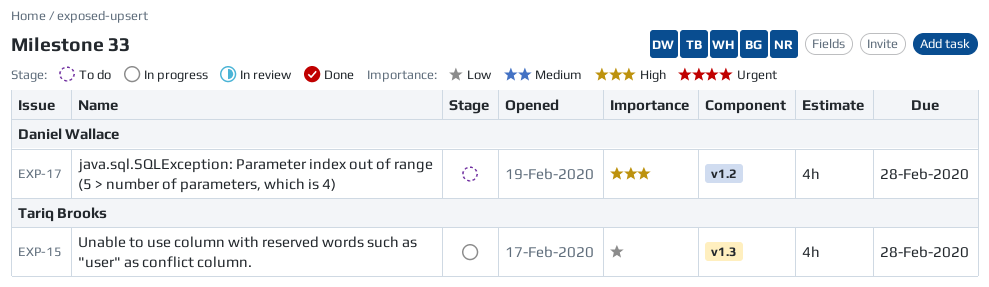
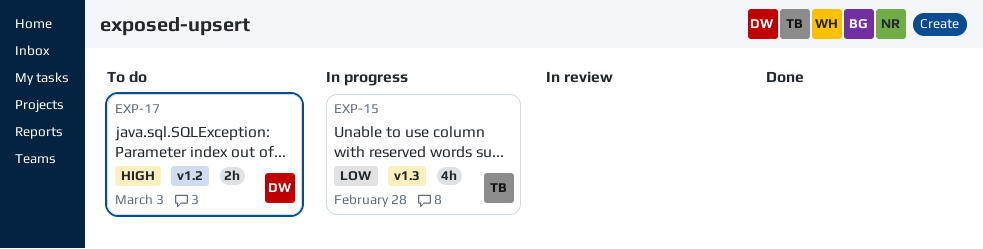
EXP-17, estimate: 4h -> 2h
EXP-17, due: Feb 28 -> Mar 3

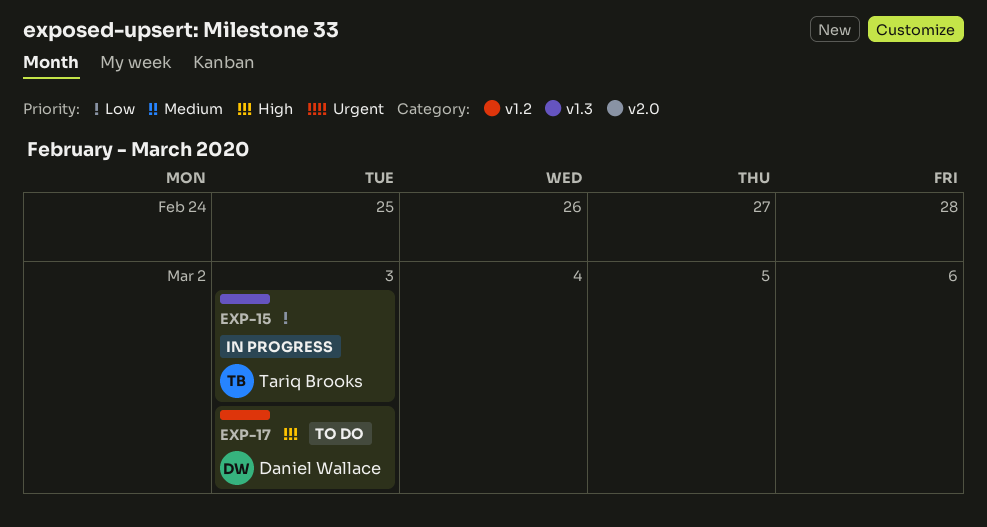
EXP-15, due: Feb 28 -> Mar 3

